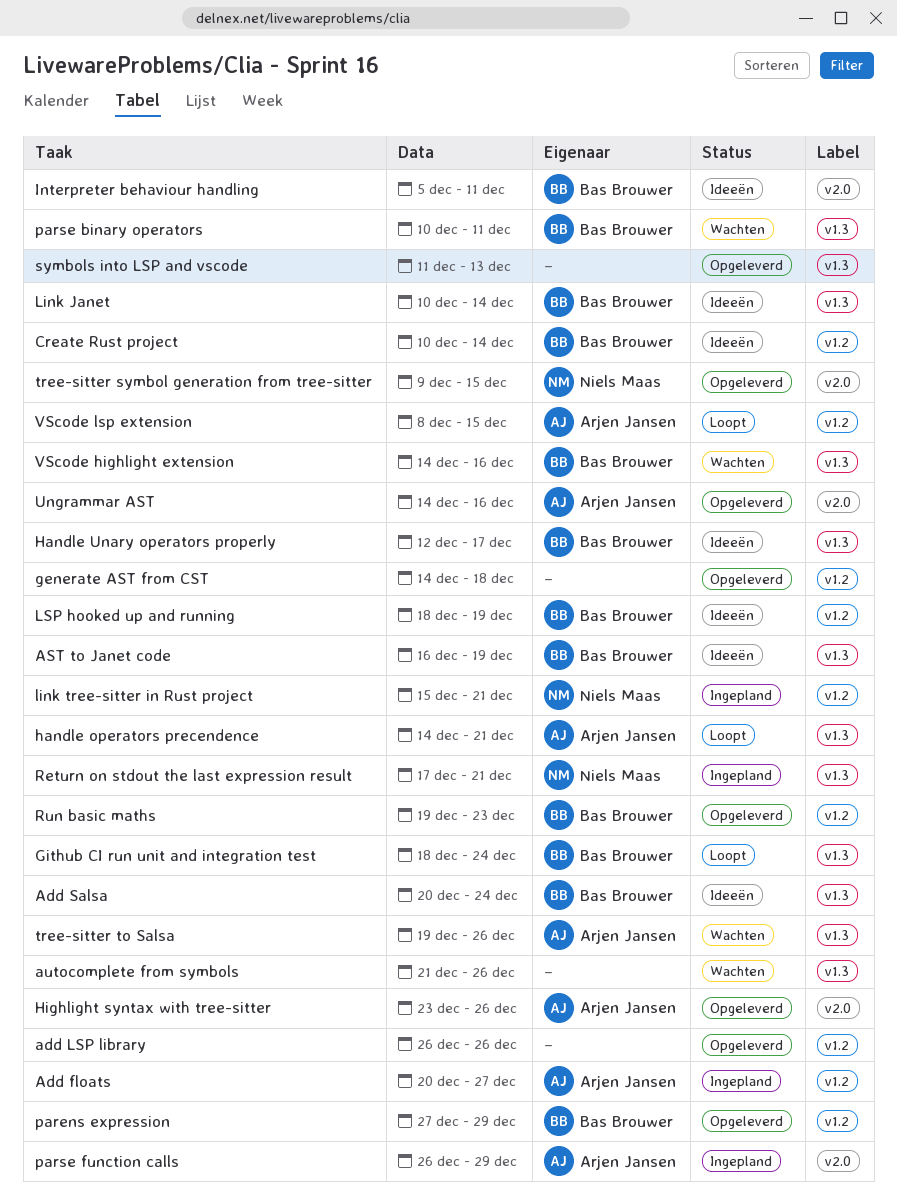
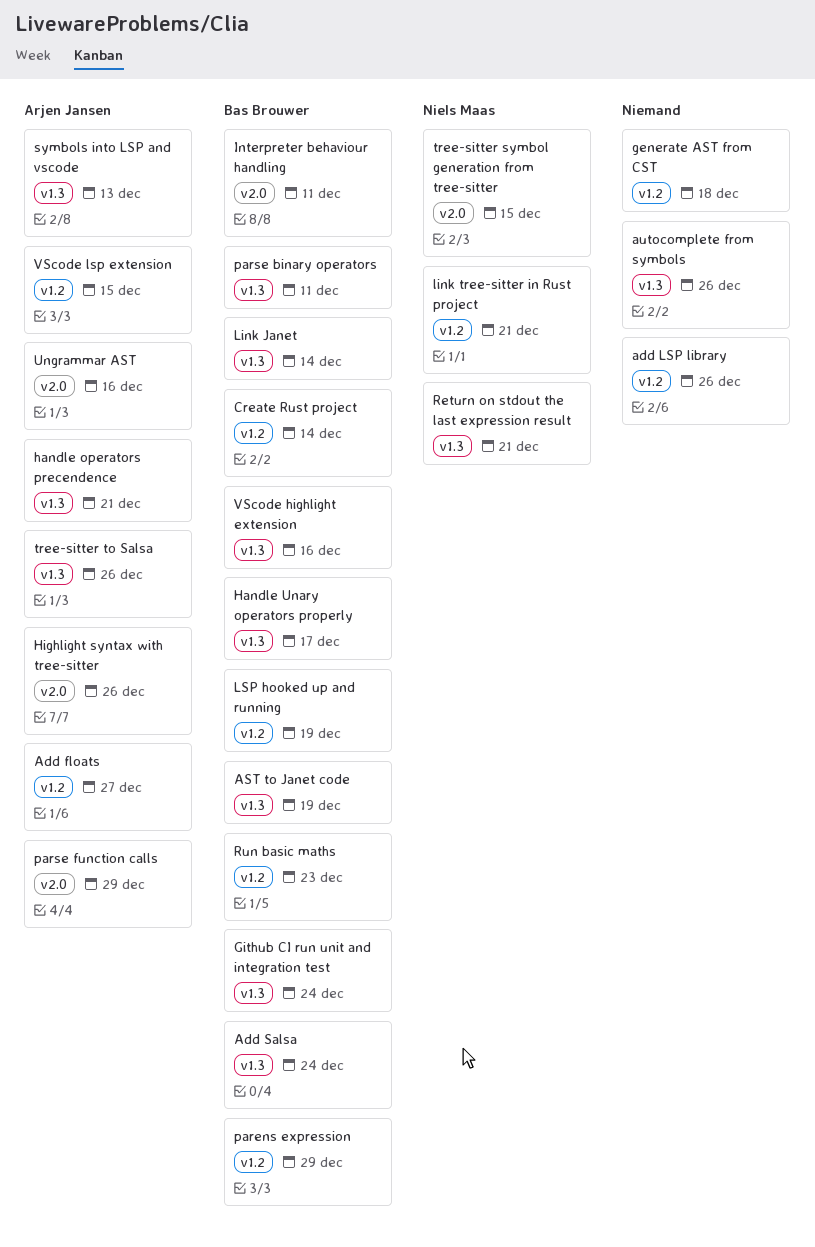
symbols into LSP and vscode, owner: none -> Arjen Jansen

